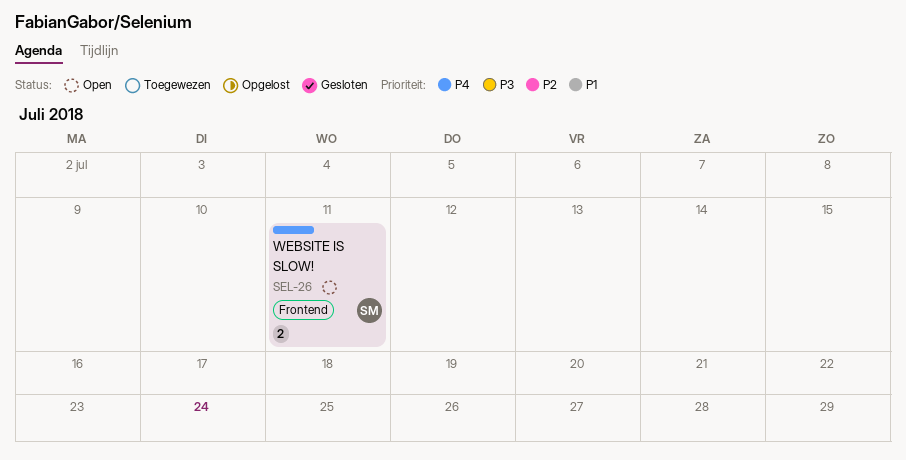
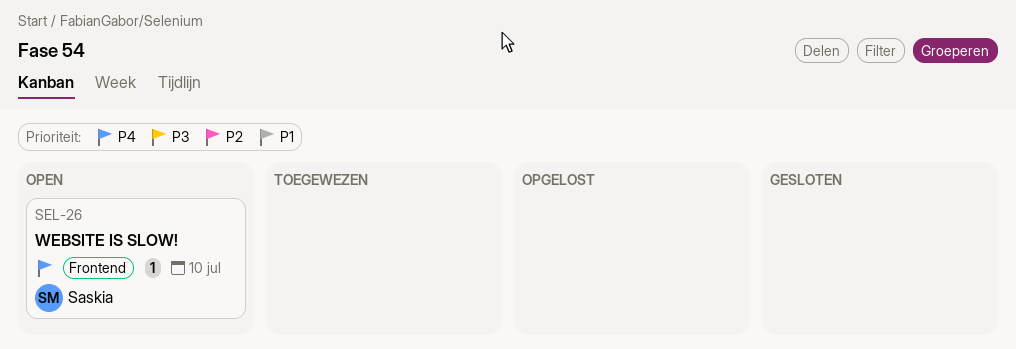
SEL-26, estimate: 2 -> 1
SEL-26, due: Jul 11 -> Jul 10

